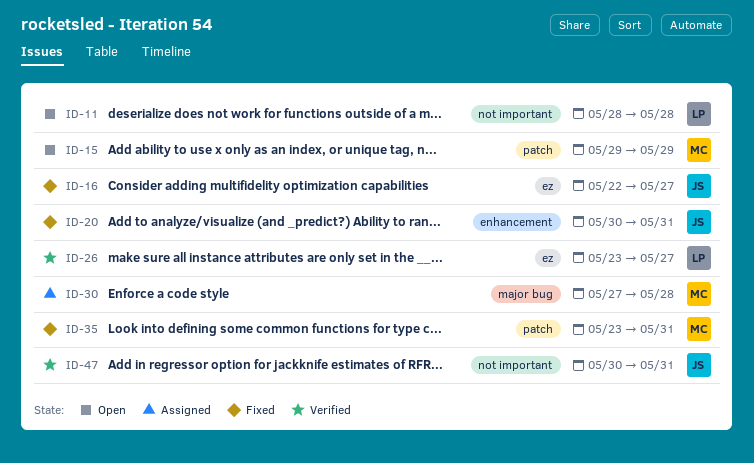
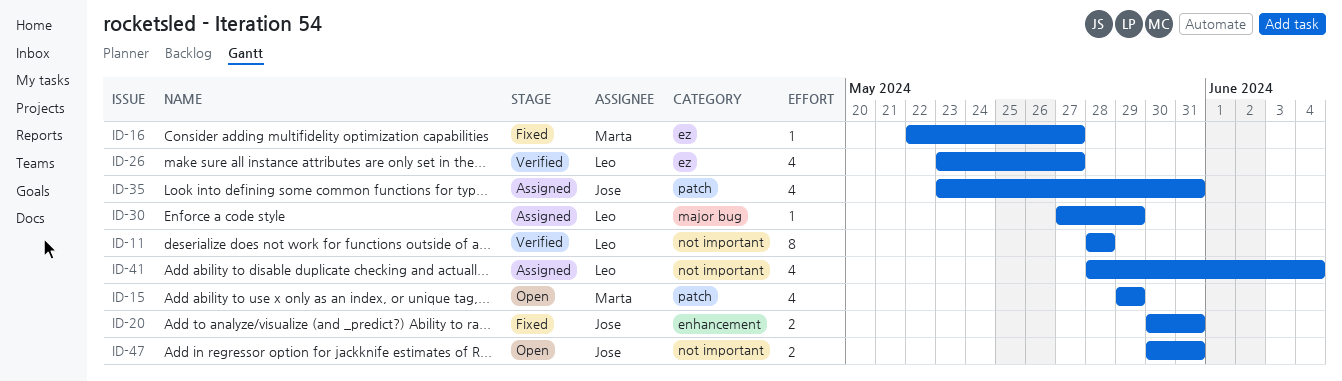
ID-11, status: Open -> Verified
ID-16, owner: Jose -> Marta
ID-30, owner: Marta -> Leo
ID-30, due: May 28 -> May 29
ID-35, status: Fixed -> Assigned
ID-35, owner: Marta -> Jose
ID-41: none -> present
ID-47, status: Verified -> Open

